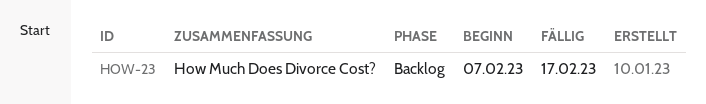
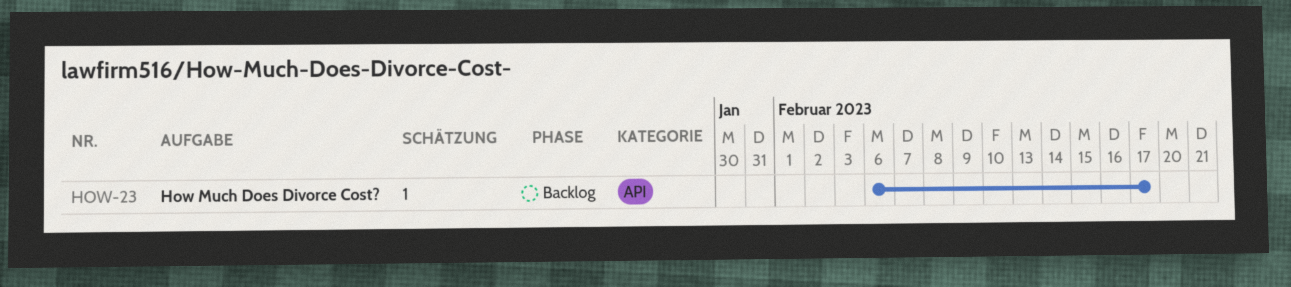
HOW-23, start: Feb 7 -> Feb 6

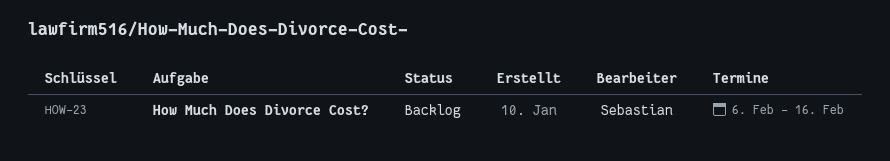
HOW-23, due: Feb 17 -> Feb 16

